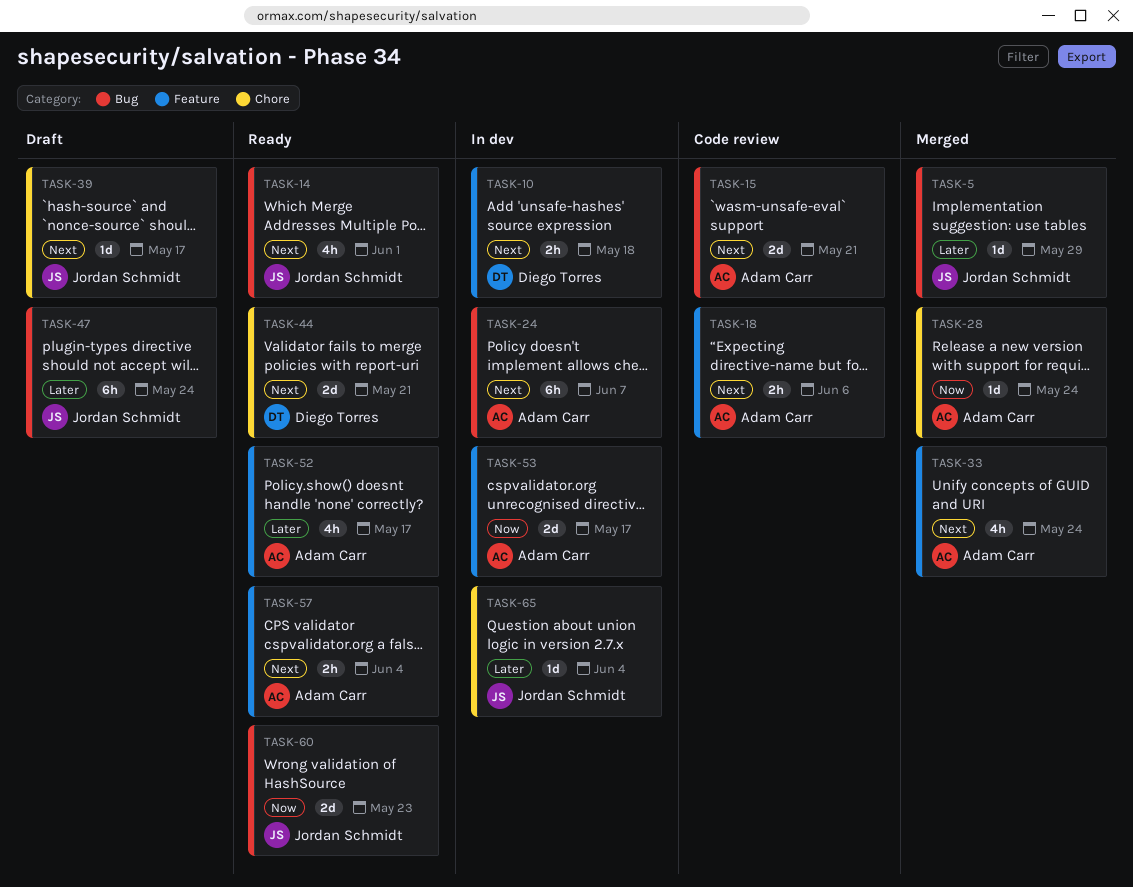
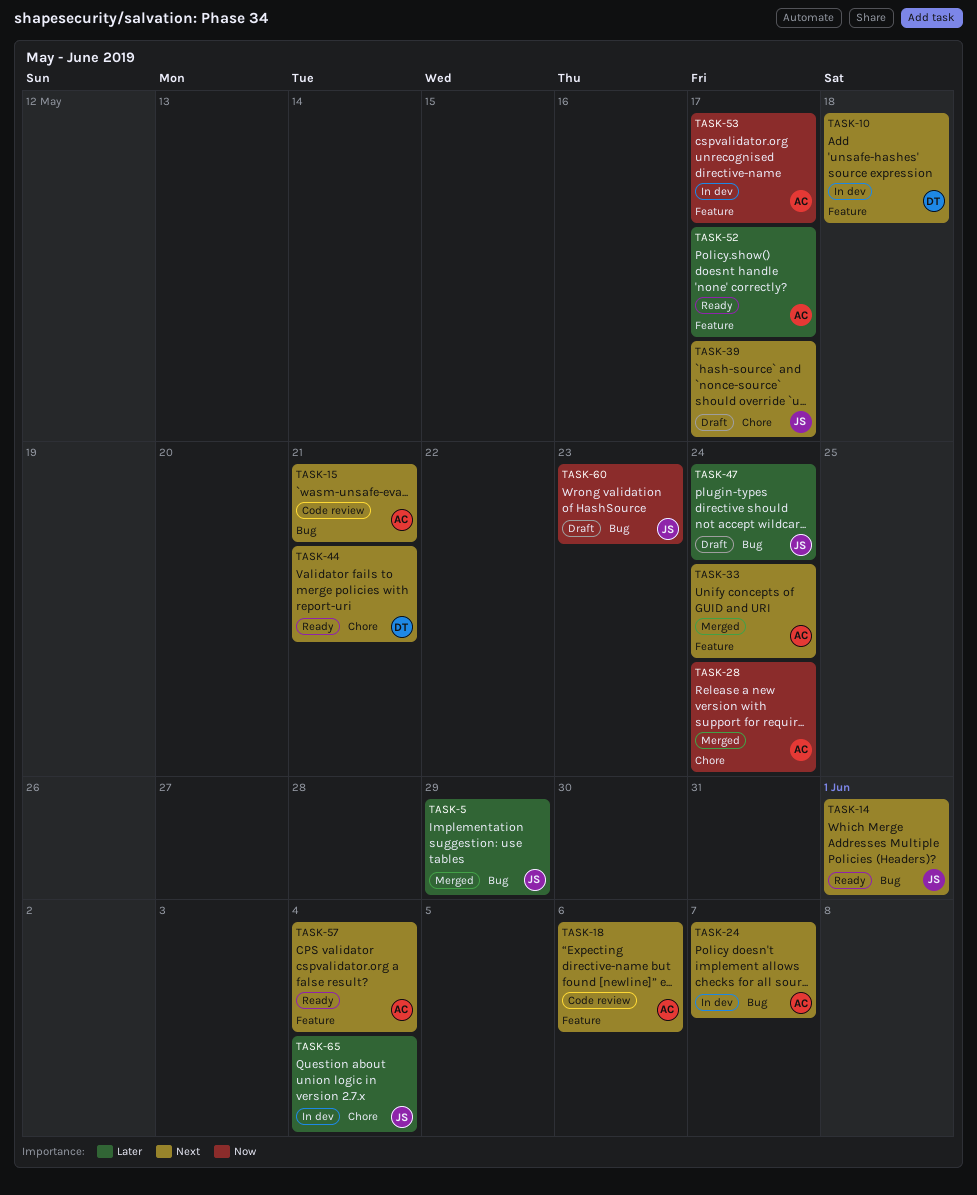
TASK-60, status: Ready -> Draft

